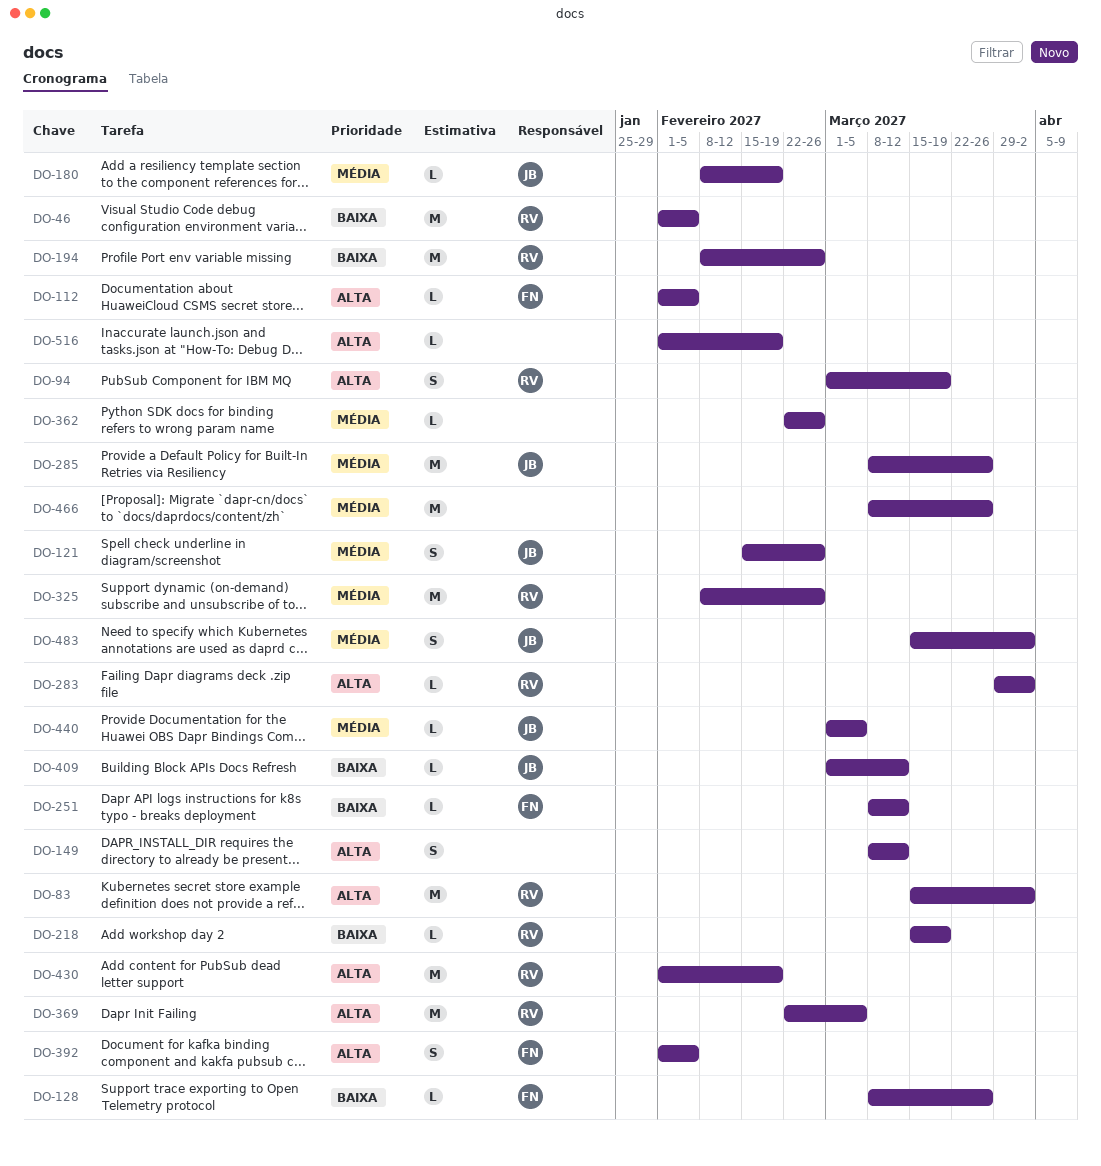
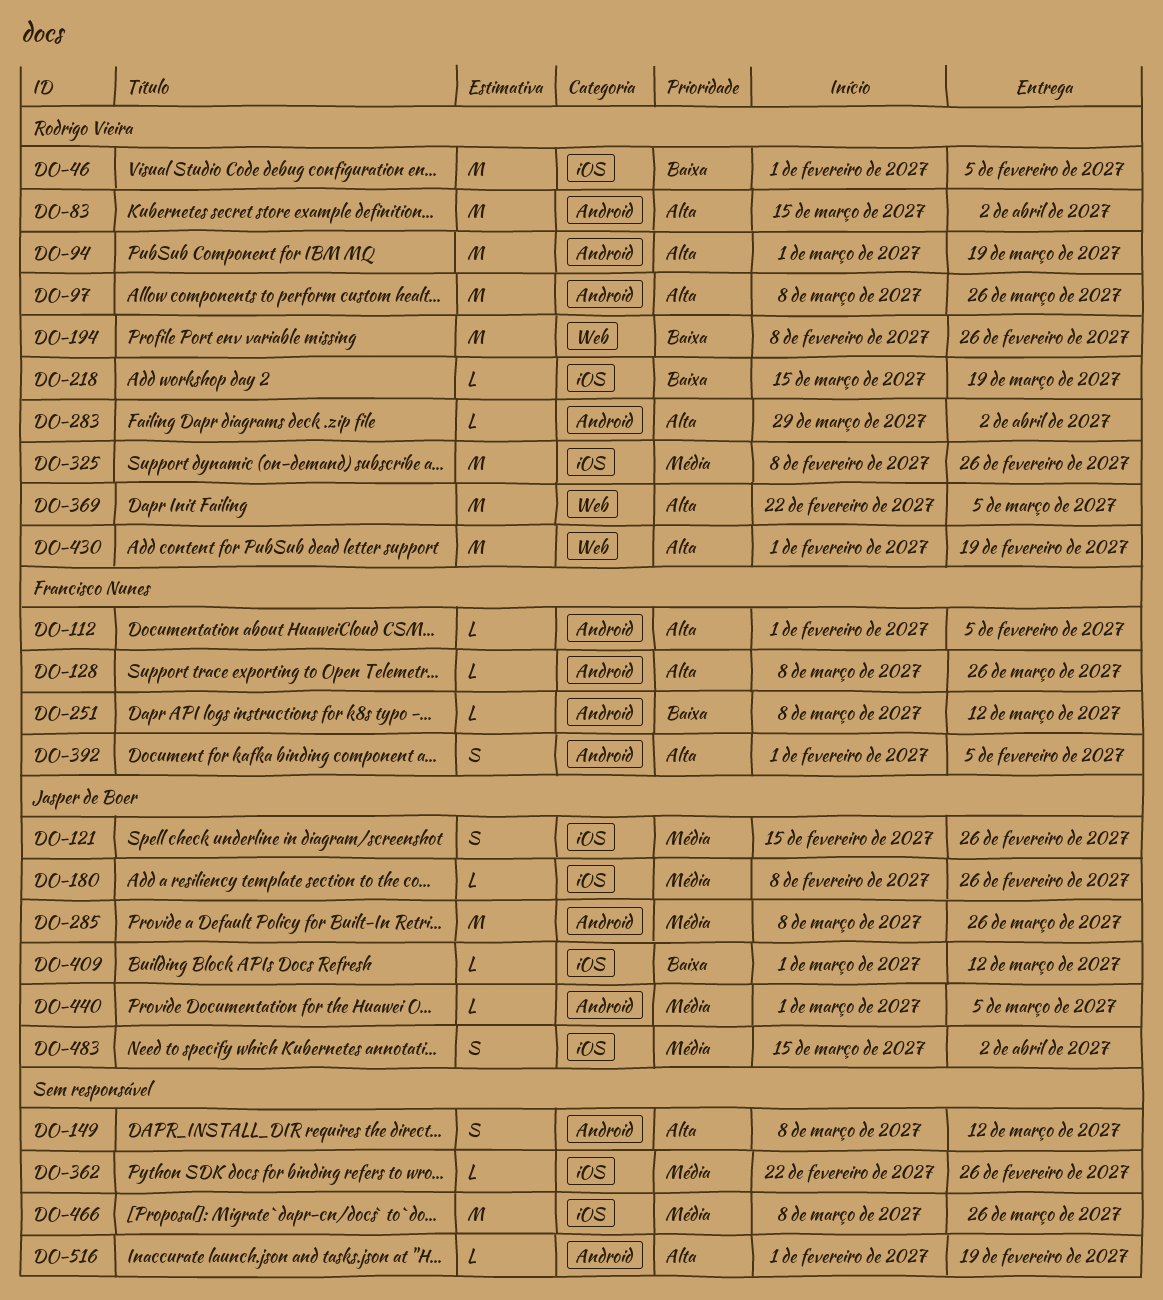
DO-94, estimate: S -> M
DO-97: none -> present
DO-128, priority: Baixa -> Alta
DO-180, due: Feb 19 -> Feb 26

